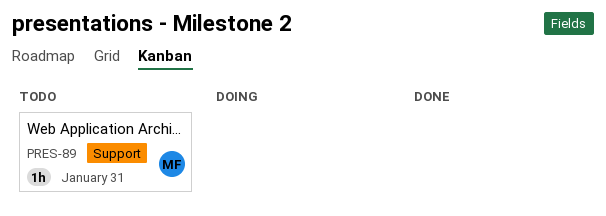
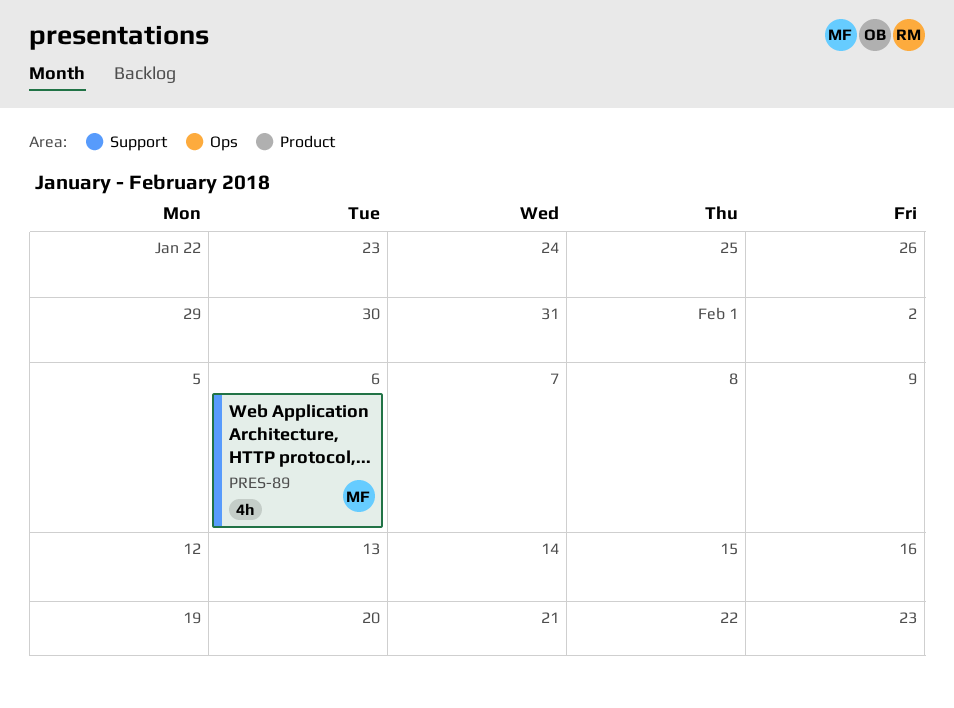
PRES-89, estimate: 1h -> 4h
PRES-89, due: Jan 31 -> Feb 6

